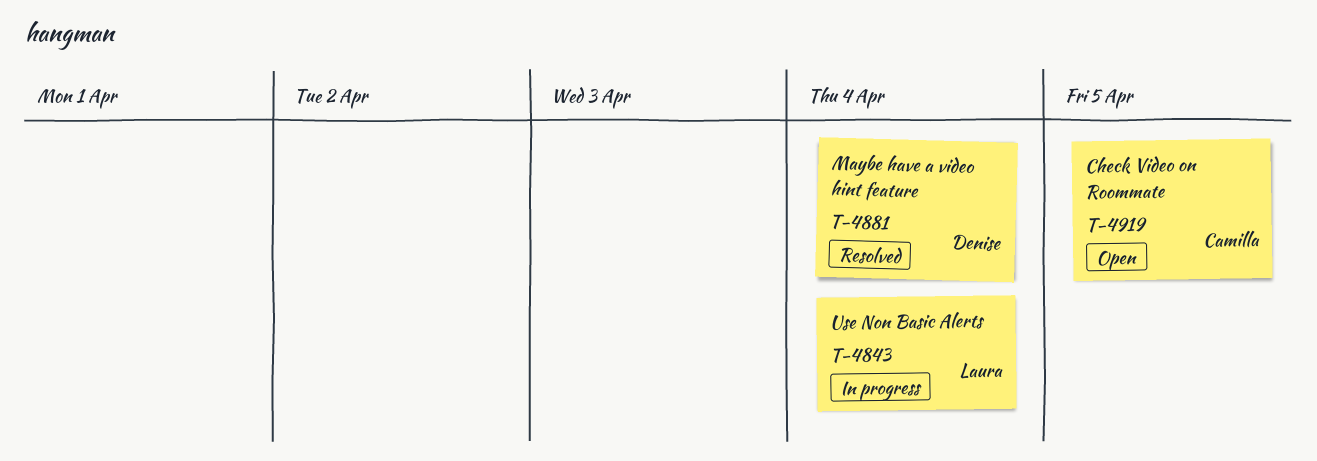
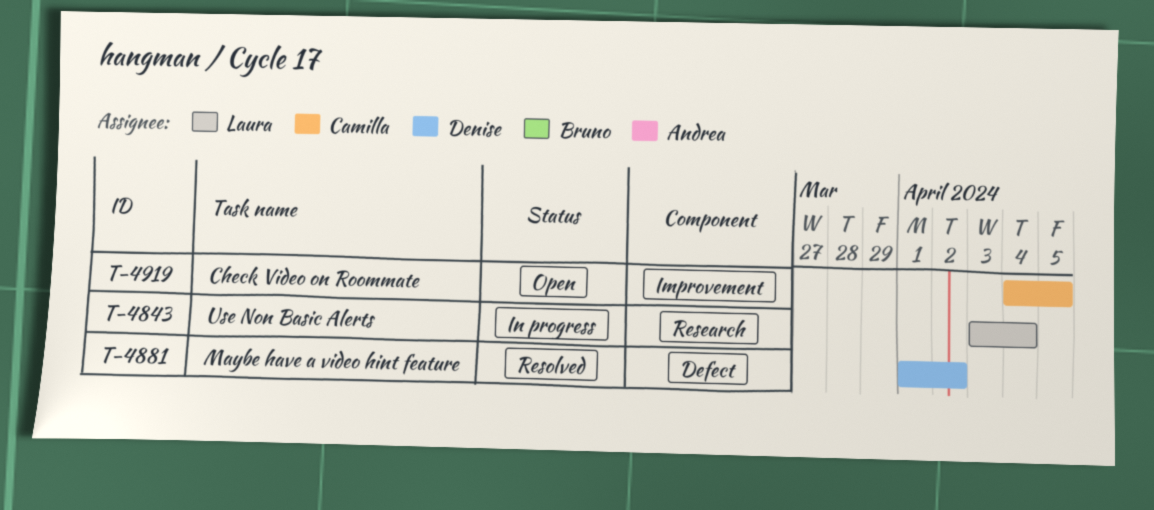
T-4881, due: Apr 4 -> Apr 2

